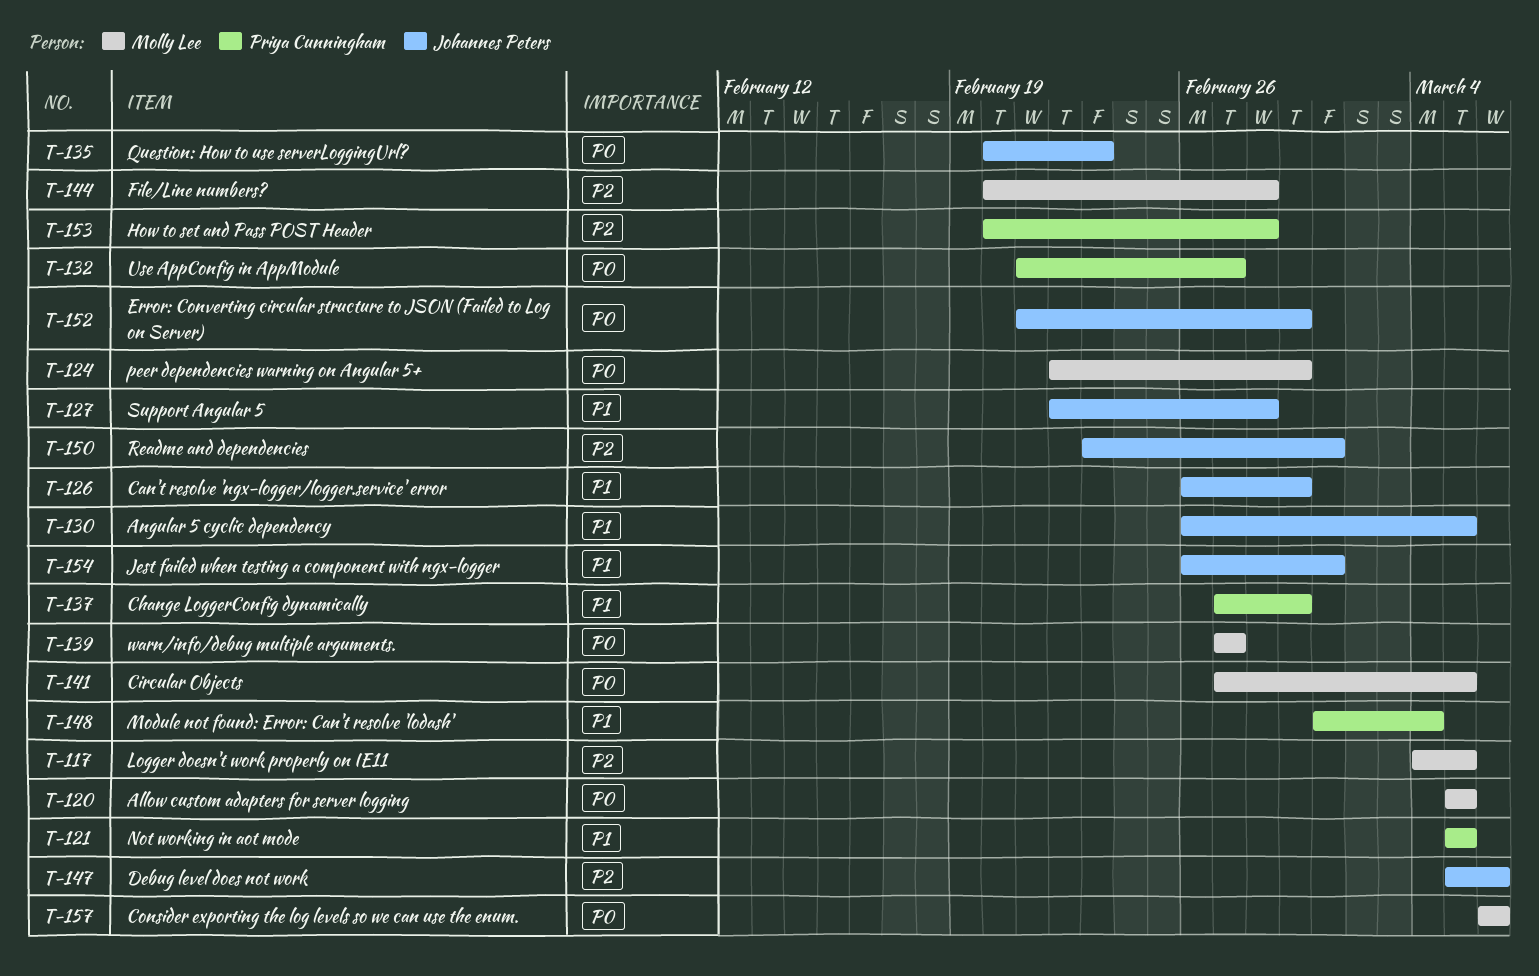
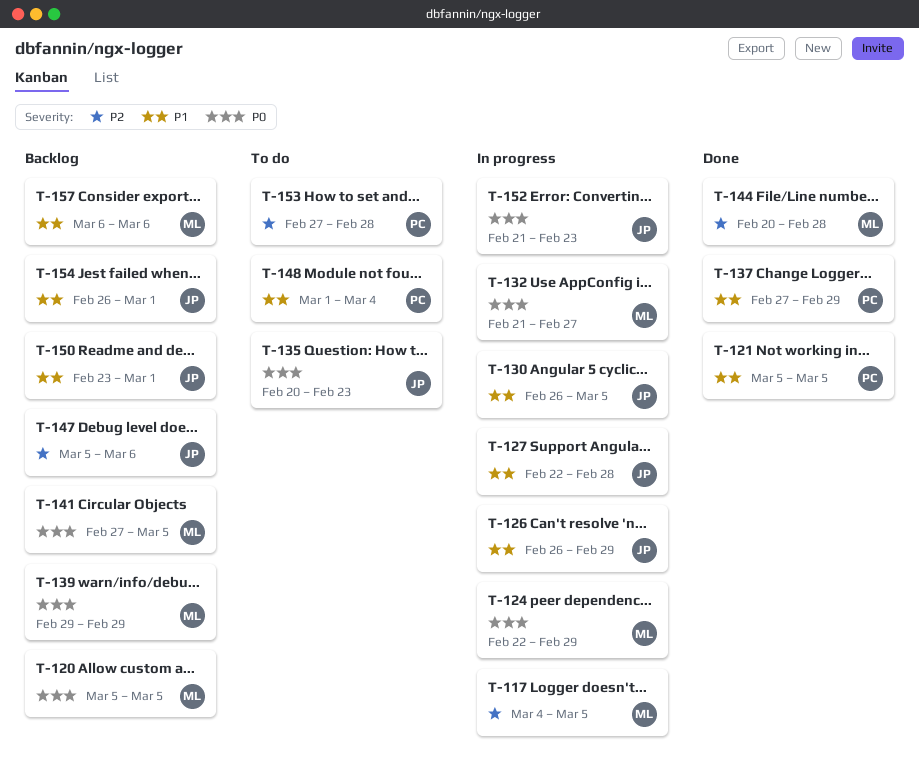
T-132, owner: Priya Cunningham -> Molly Lee
T-139, start: Feb 27 -> Feb 29
T-139, due: Feb 27 -> Feb 29
T-150, priority: P2 -> P1
T-152, due: Feb 29 -> Feb 23
T-153, start: Feb 20 -> Feb 27
T-157, priority: P0 -> P1

